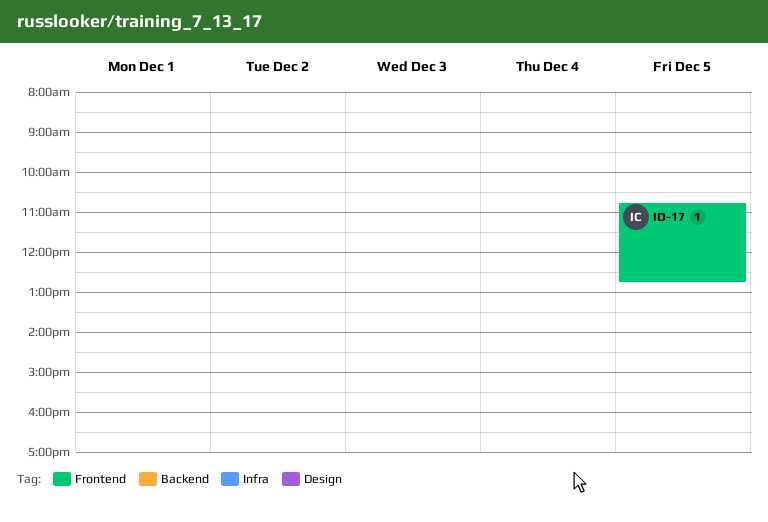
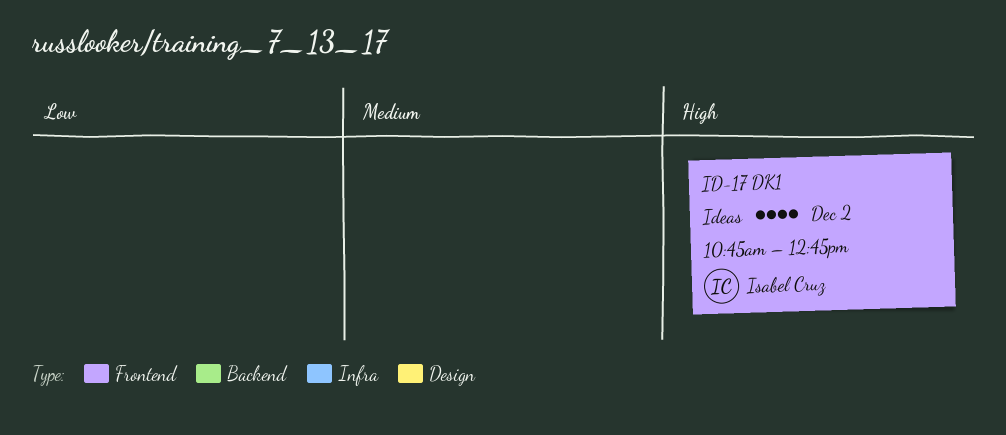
ID-17, estimate: 1 -> 4
ID-17, day: Dec 5 -> Dec 2

